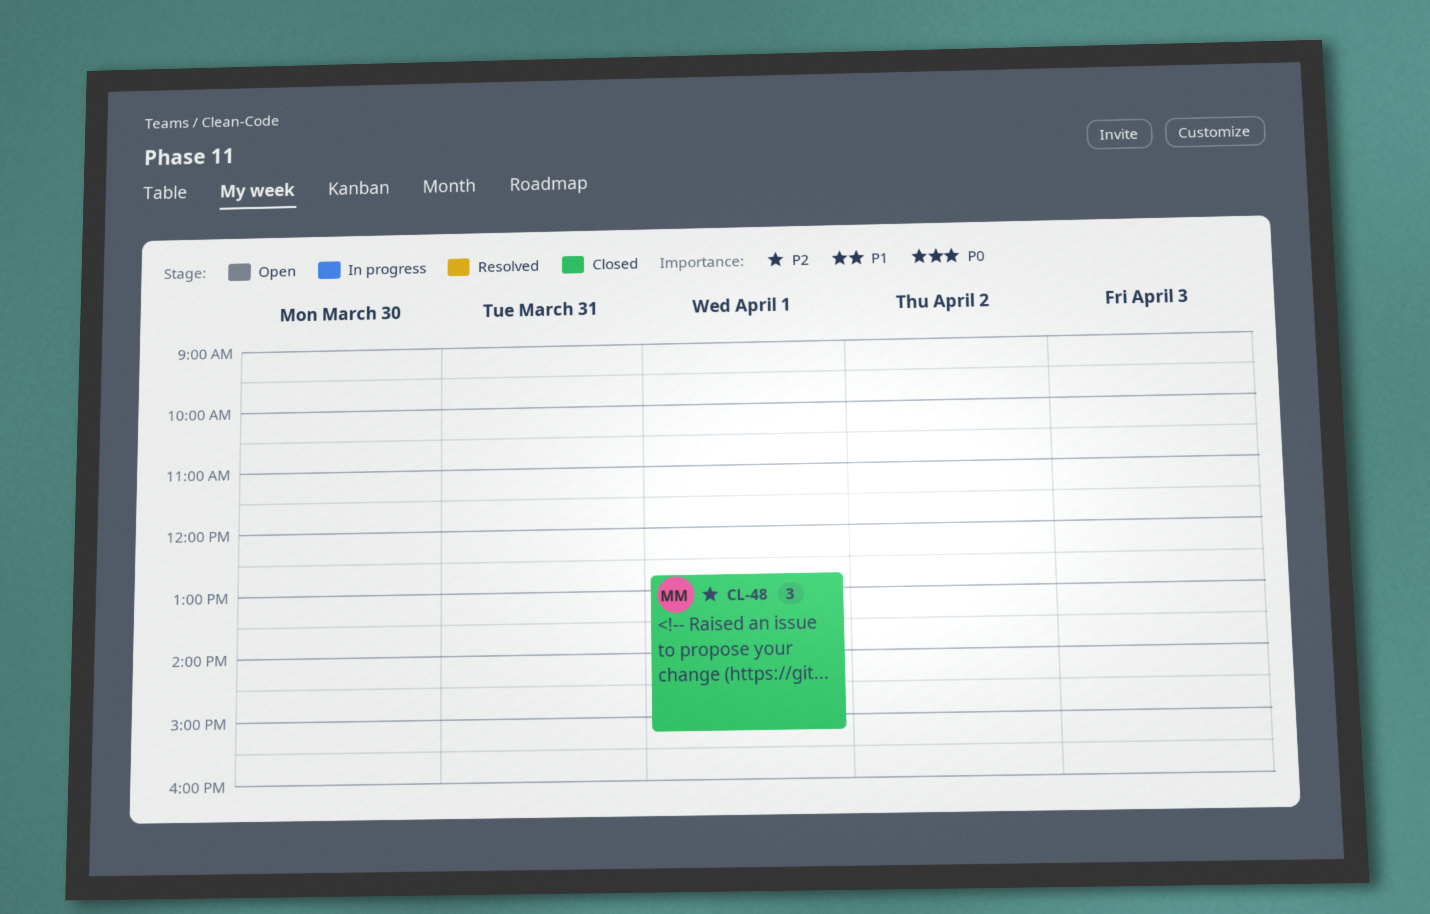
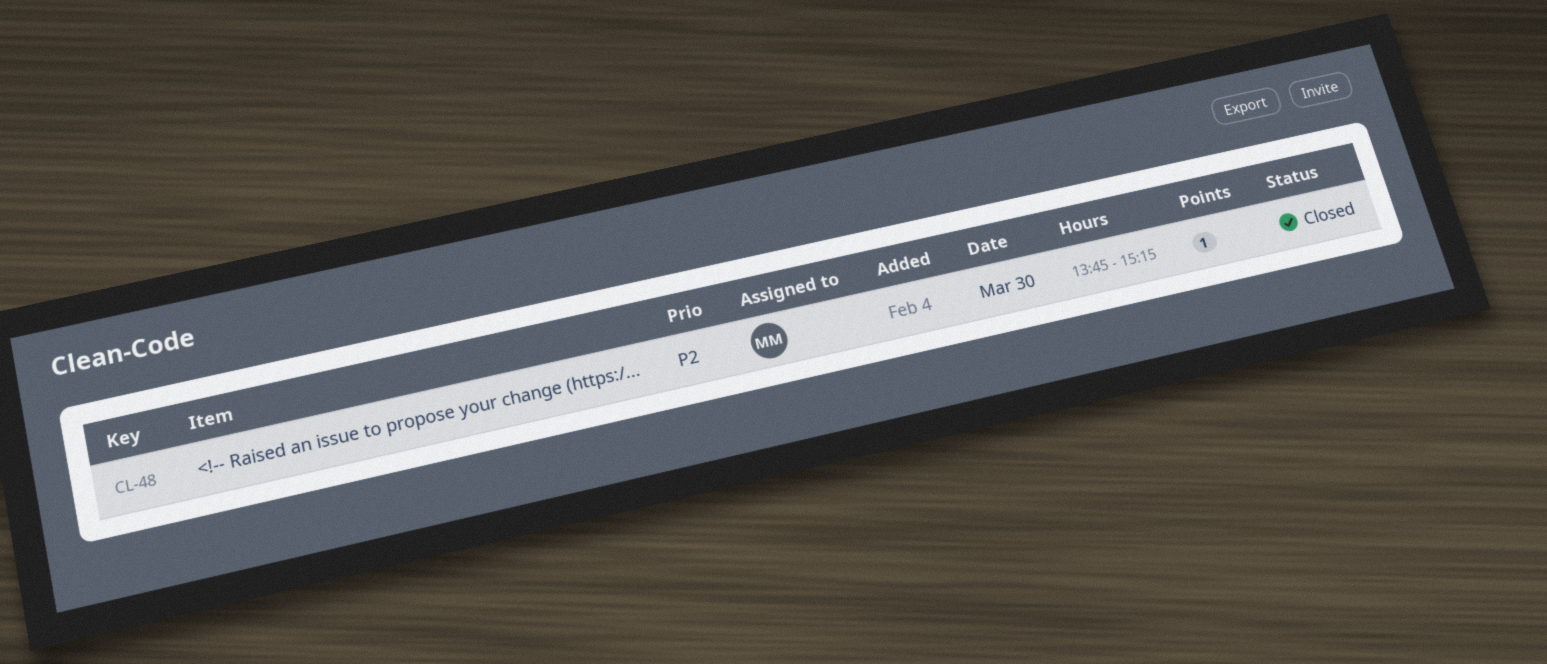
CL-48, estimate: 3 -> 1
CL-48, day: Apr 1 -> Mar 30
CL-48, begins: 12:45 -> 13:45

